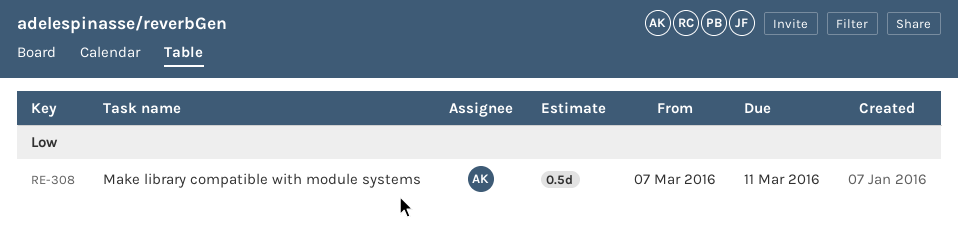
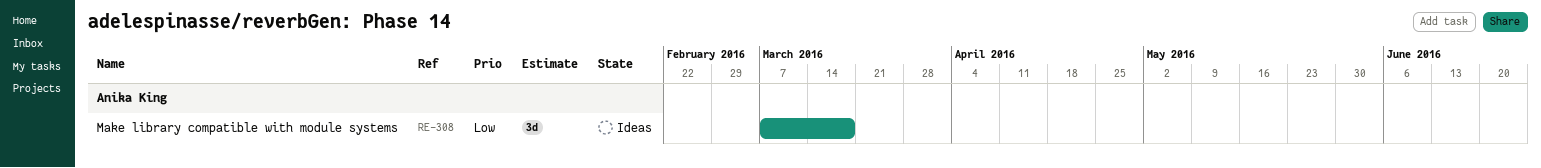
RE-308, estimate: 0.5d -> 3d
RE-308, due: Mar 11 -> Mar 18

